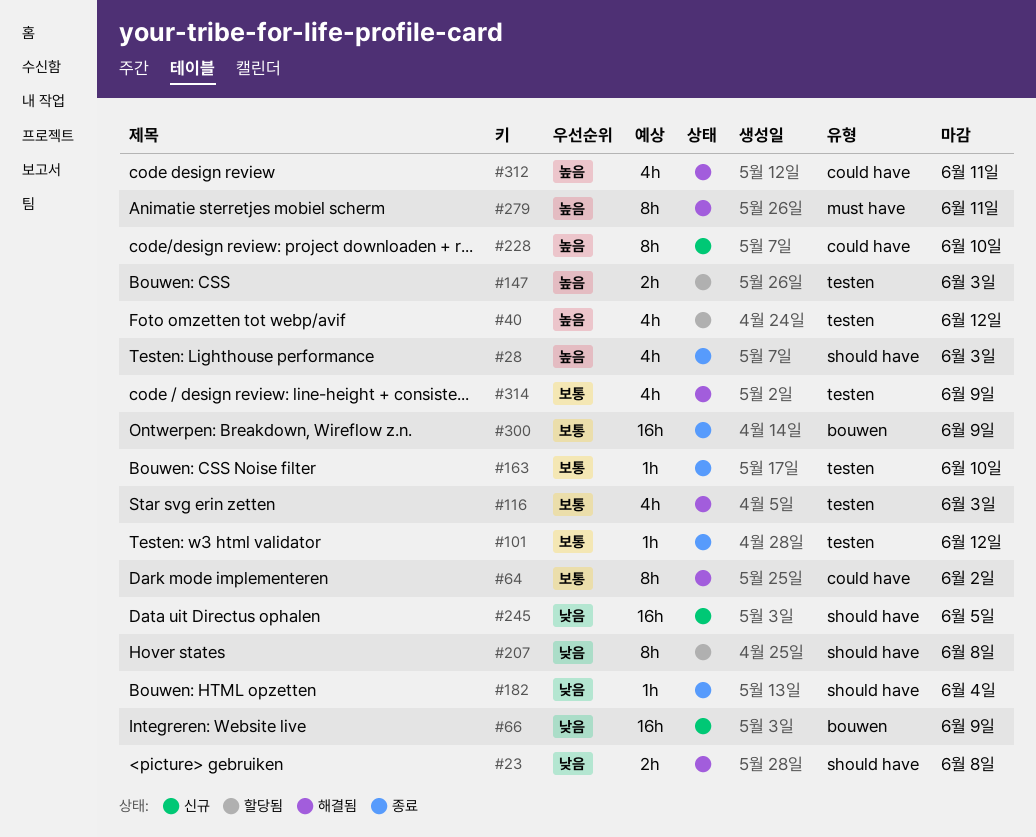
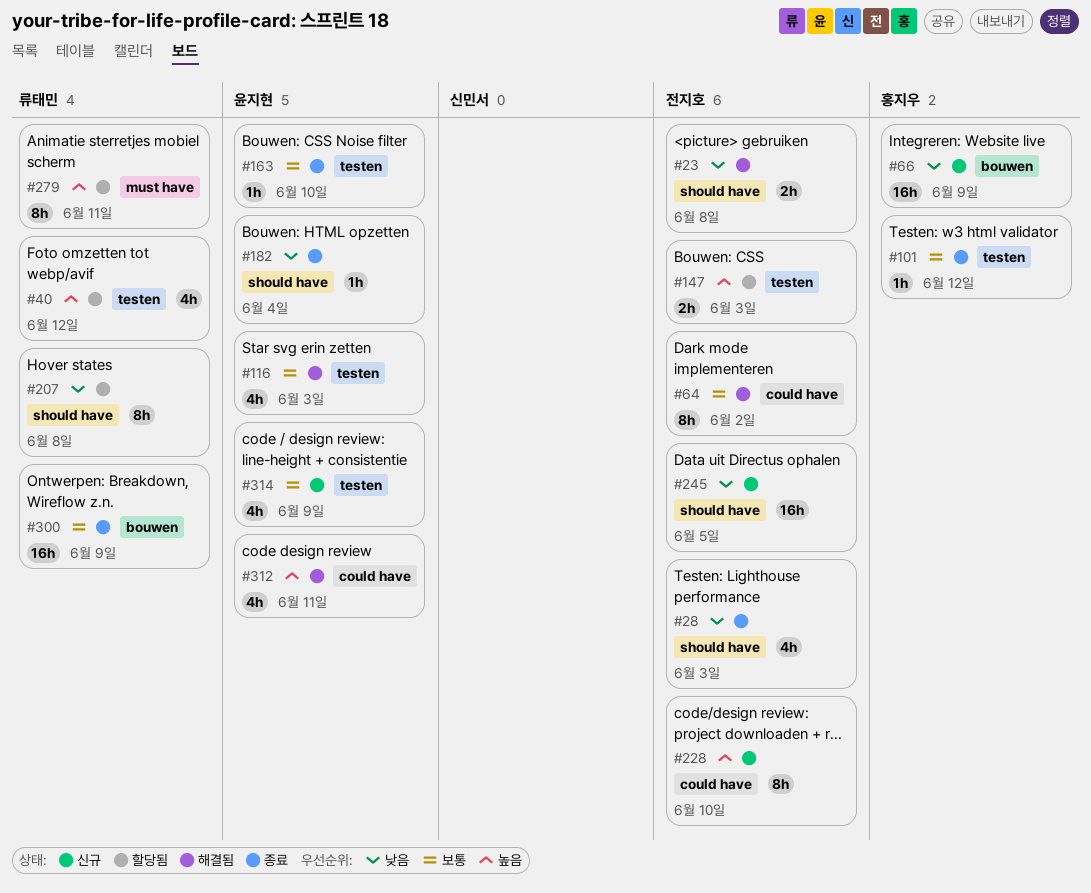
#28, priority: 높음 -> 낮음
#279, status: 해결됨 -> 할당됨
#314, status: 해결됨 -> 신규

